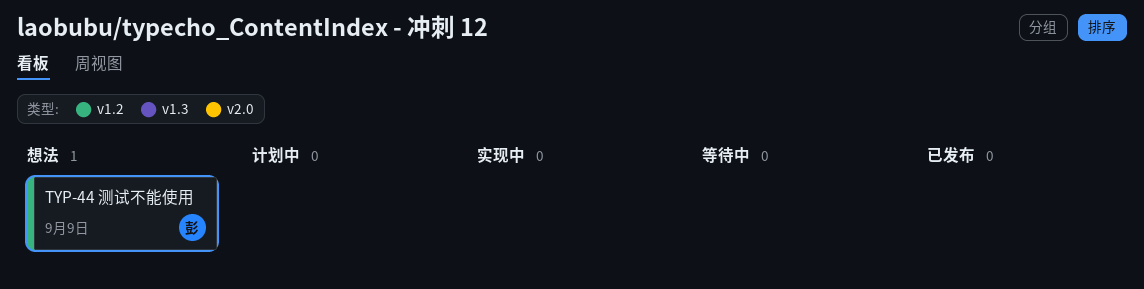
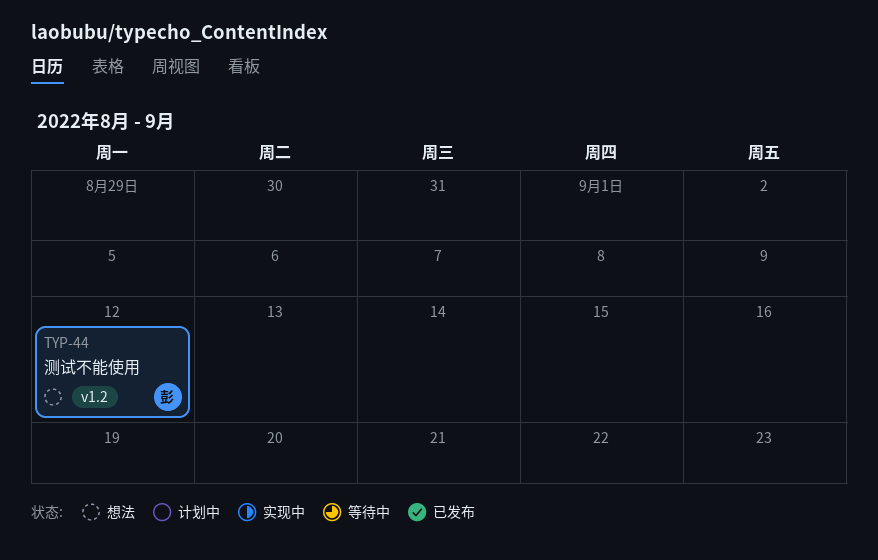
TYP-44, due: Sep 9 -> Sep 12

